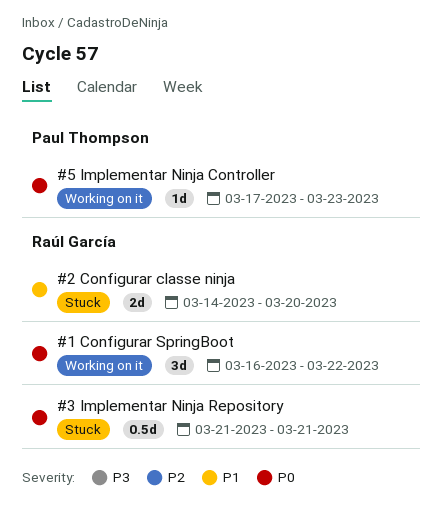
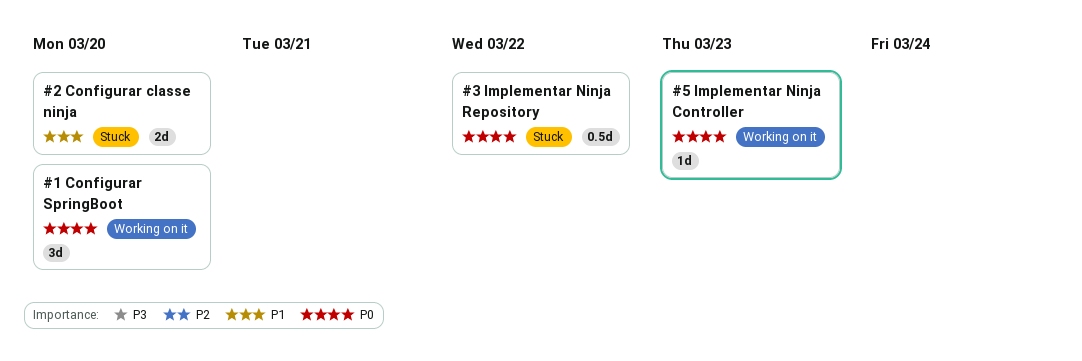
#1 Configurar SpringBoot, due: Mar 22 -> Mar 20
#3 Implementar Ninja Repository, due: Mar 21 -> Mar 22

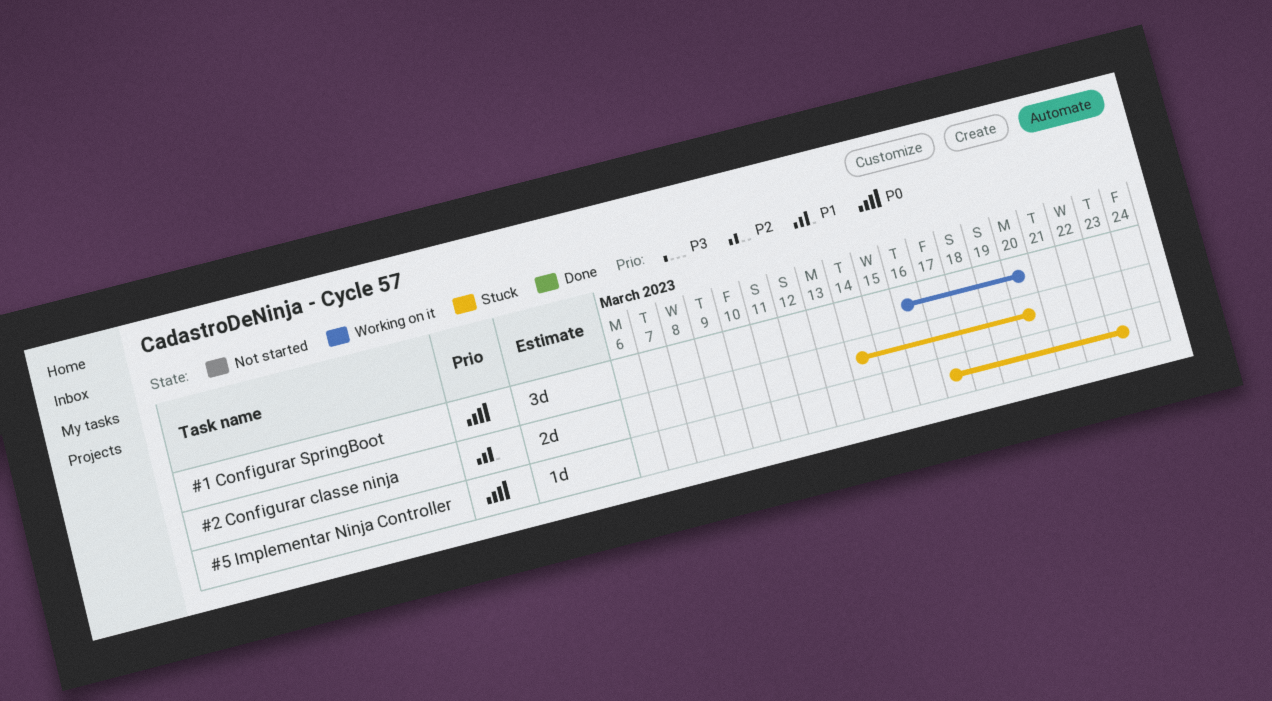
#3 Implementar Ninja Repository: present -> none
#5 Implementar Ninja Controller, status: Working on it -> Stuck

